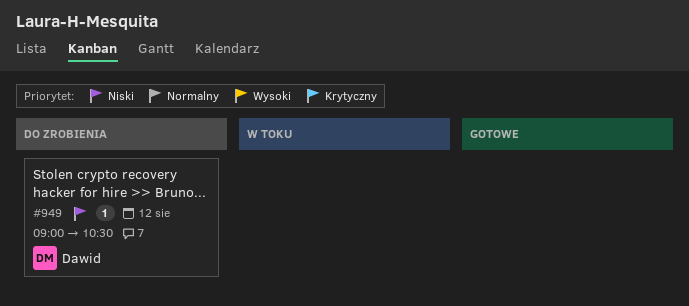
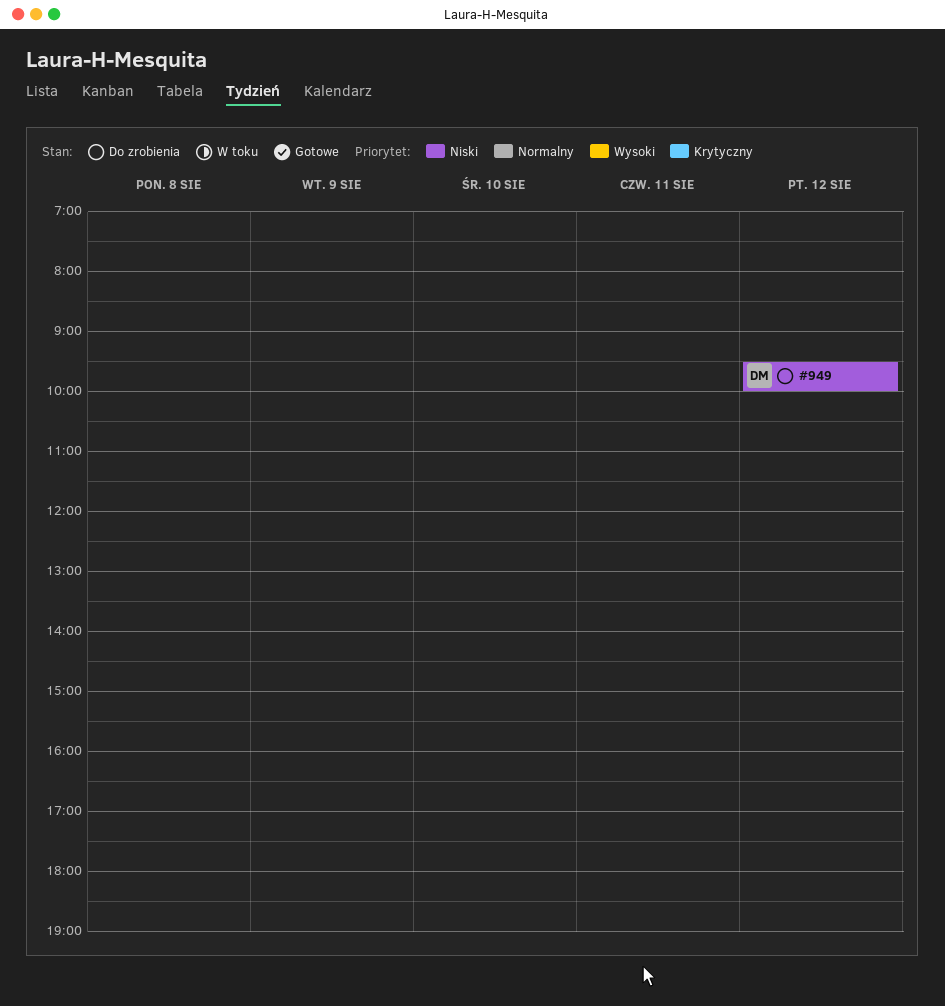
#949, begins: 09:00 -> 09:30
#949, ends: 10:30 -> 10:00

